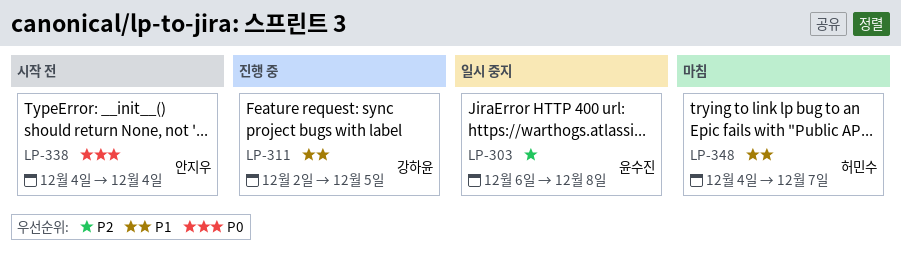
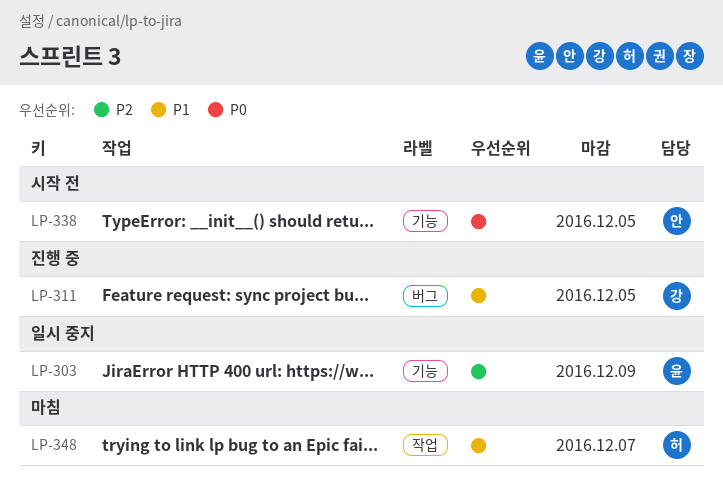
LP-303, due: Dec 8 -> Dec 9
LP-338, due: Dec 4 -> Dec 5

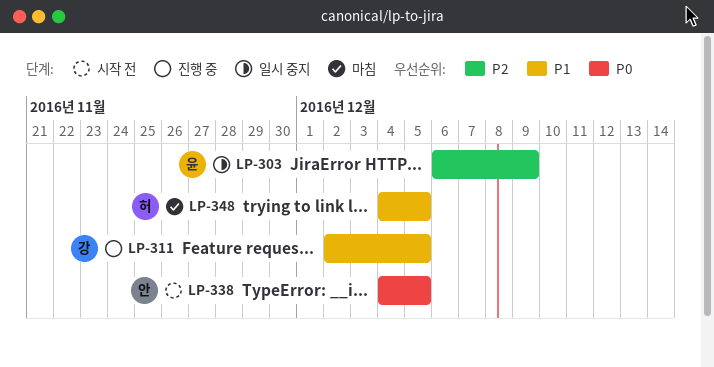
LP-348, due: Dec 7 -> Dec 5

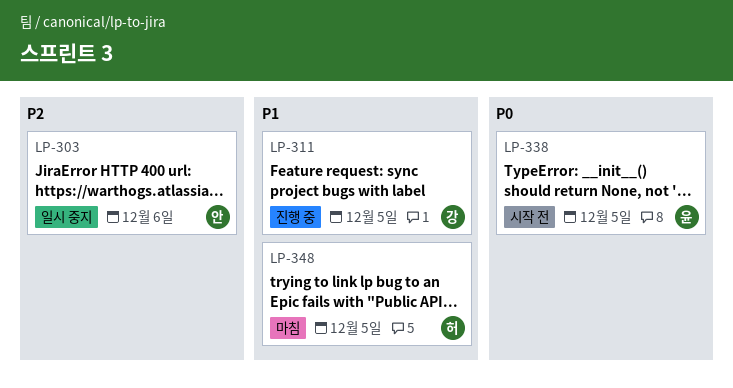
LP-303, owner: 윤 -> 안
LP-303, due: Dec 9 -> Dec 6
LP-338, owner: 안 -> 윤

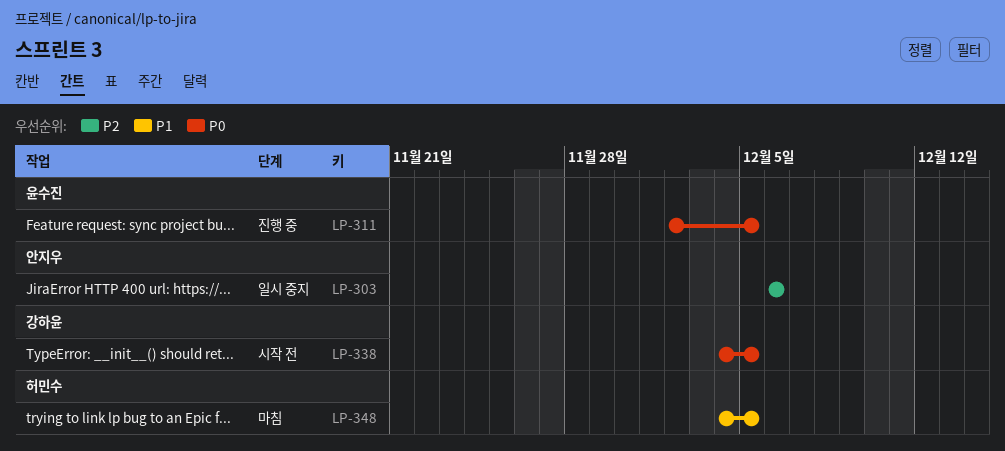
LP-311, owner: 강하윤 -> 윤수진
LP-311, priority: P1 -> P0
LP-338, owner: 윤수진 -> 강하윤

